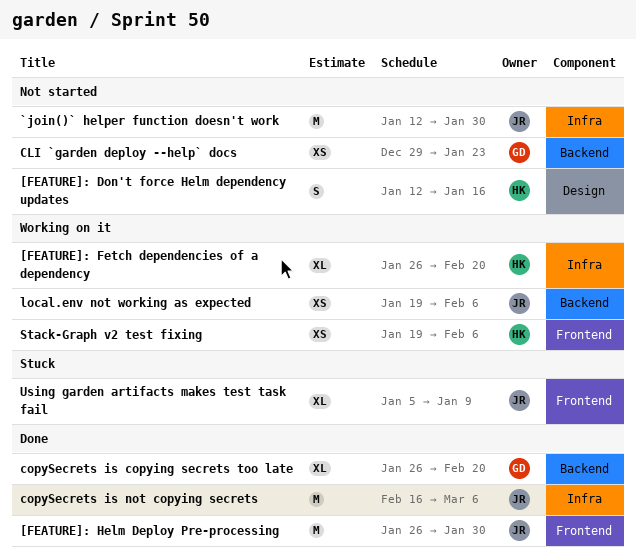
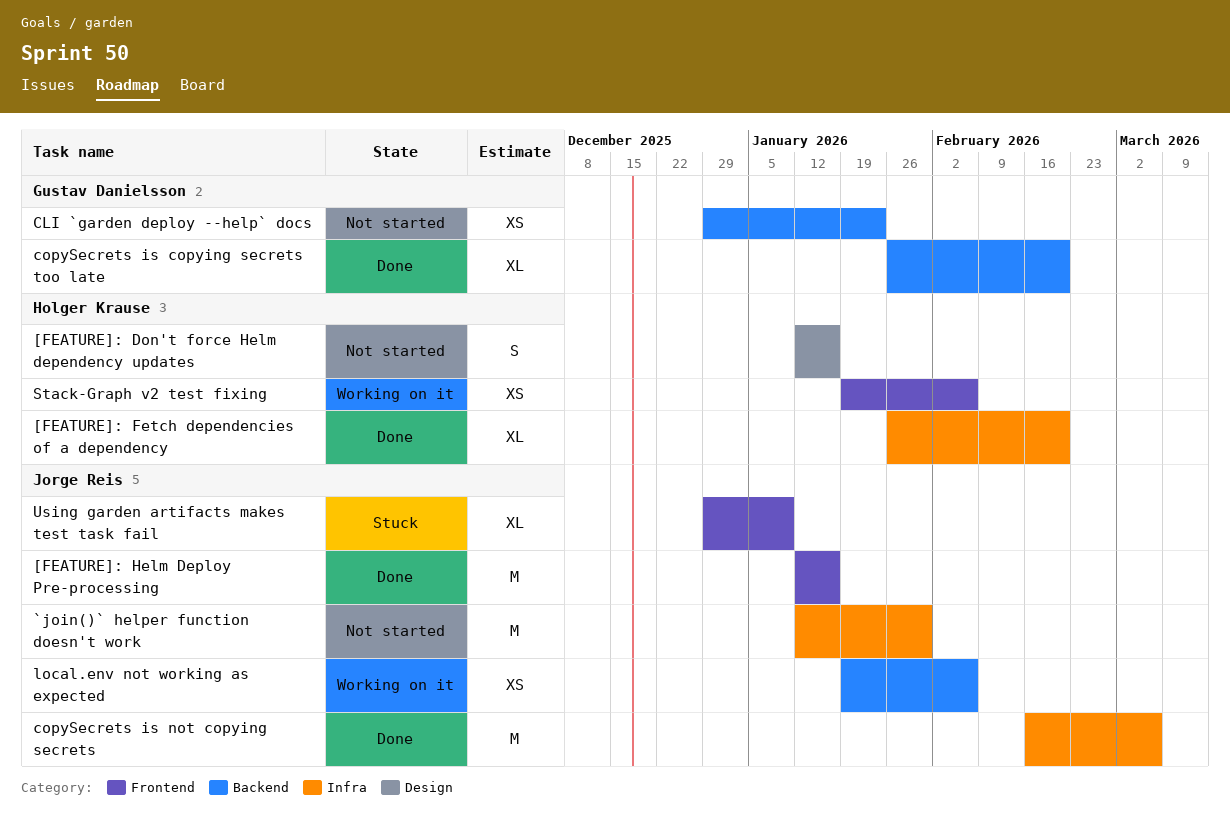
[FEATURE]: Fetch dependencies of a dependency, status: Working on it -> Done
[FEATURE]: Helm Deploy Pre-processing, start: Jan 26 -> Jan 12
[FEATURE]: Helm Deploy Pre-processing, due: Jan 30 -> Jan 16
Using garden artifacts makes test task fail, start: Jan 5 -> Dec 29

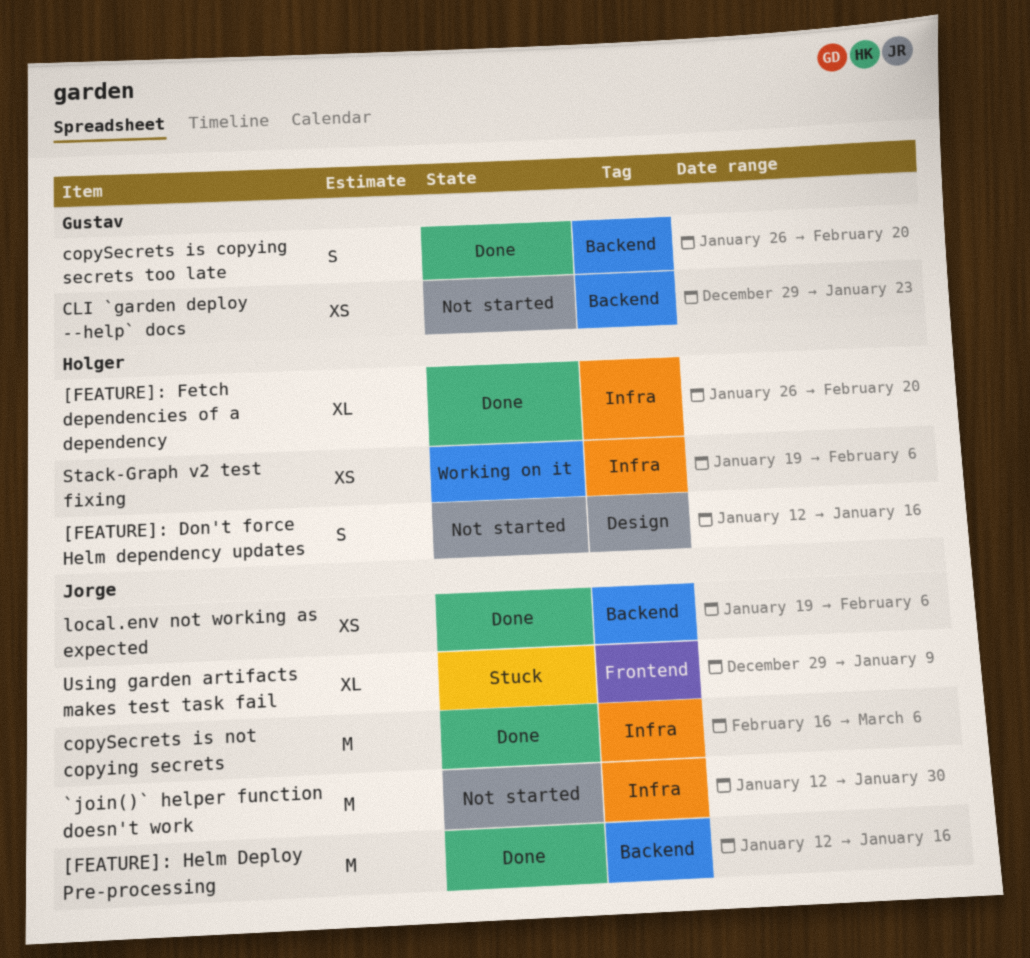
[FEATURE]: Helm Deploy Pre-processing, label: Frontend -> Backend
copySecrets is copying secrets too late, estimate: XL -> S
local.env not working as expected, status: Working on it -> Done
Stack-Graph v2 test fixing, label: Frontend -> Infra

